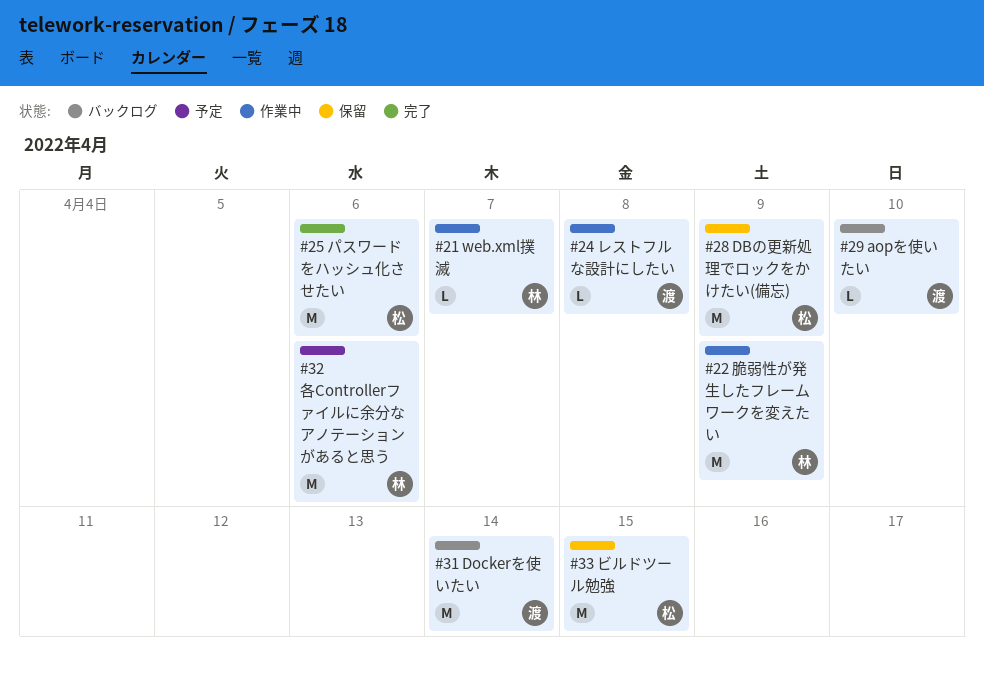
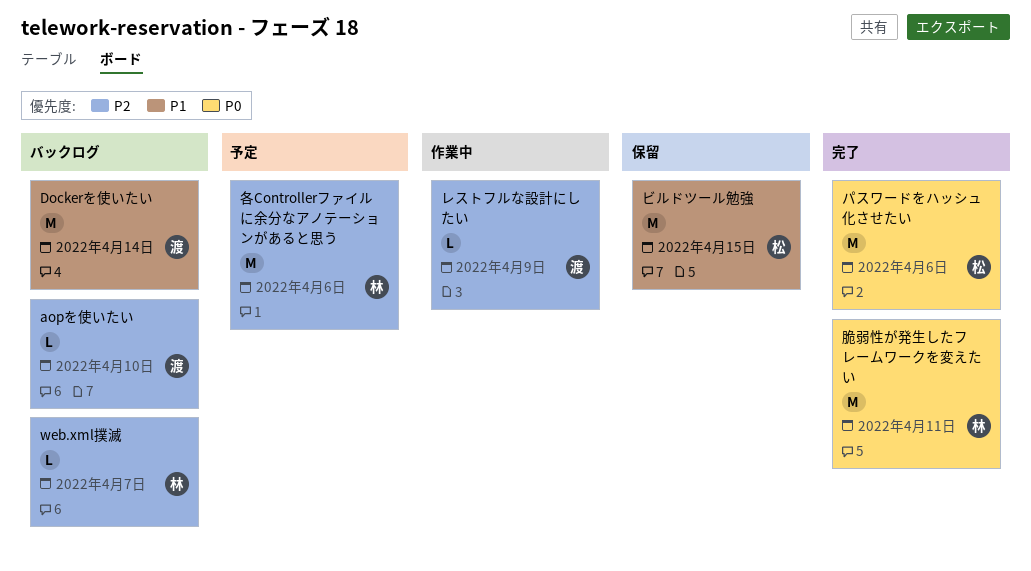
DBの更新処理でロックをかけたい(備忘): present -> none
web.xml撲滅, status: 作業中 -> バックログ
レストフルな設計にしたい, due: Apr 8 -> Apr 9
脆弱性が発生したフレームワークを変えたい, status: 作業中 -> 完了
脆弱性が発生したフレームワークを変えたい, due: Apr 9 -> Apr 11

